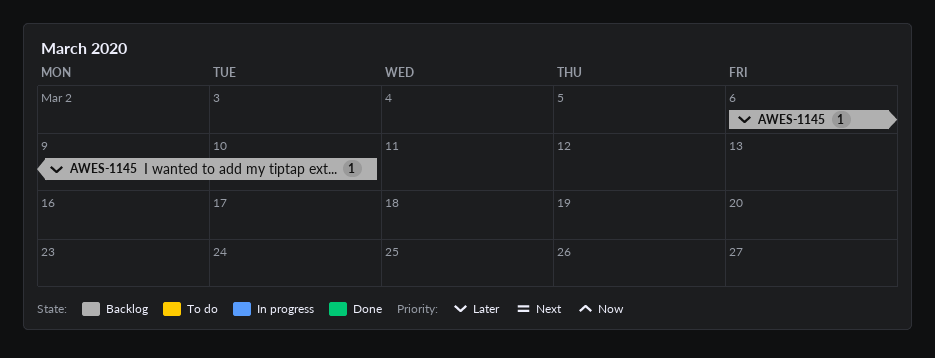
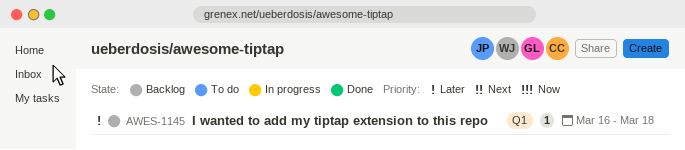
AWES-1145, start: Mar 6 -> Mar 16
AWES-1145, due: Mar 10 -> Mar 18

